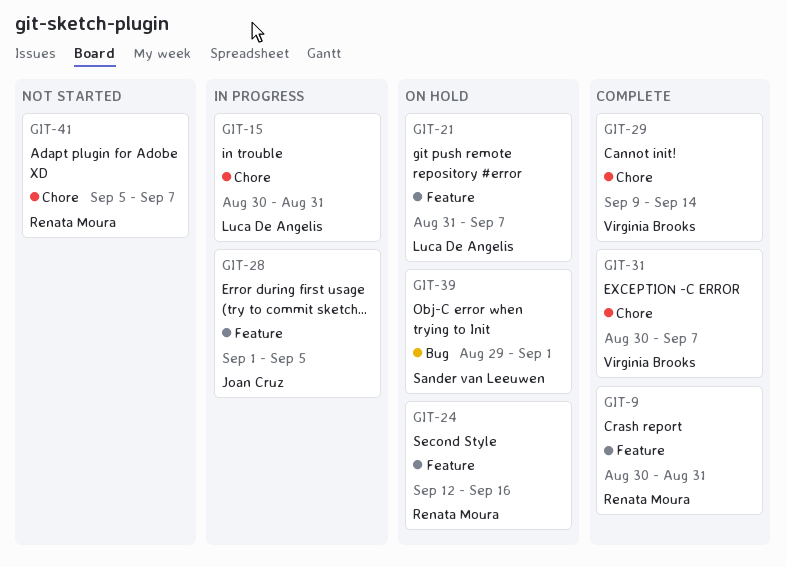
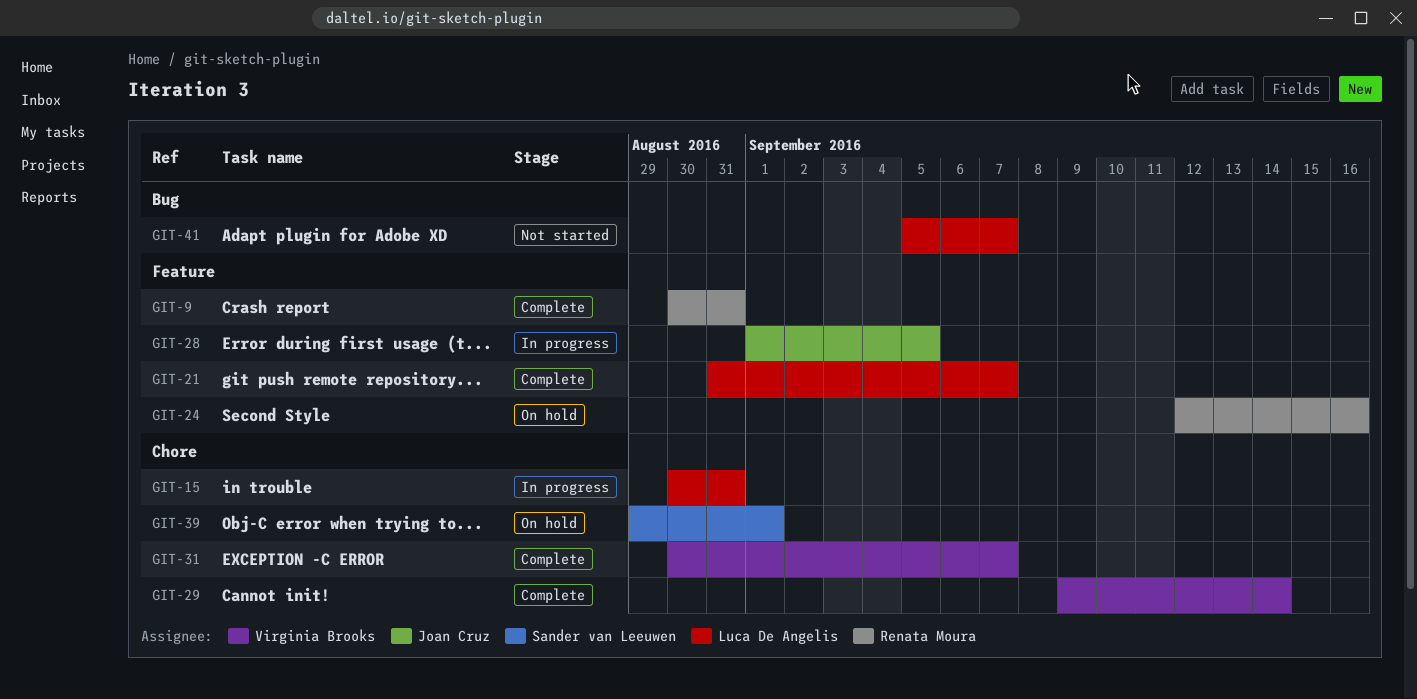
GIT-21, status: On hold -> Complete
GIT-39, label: Bug -> Chore
GIT-41, owner: Renata Moura -> Luca De Angelis
GIT-41, label: Chore -> Bug

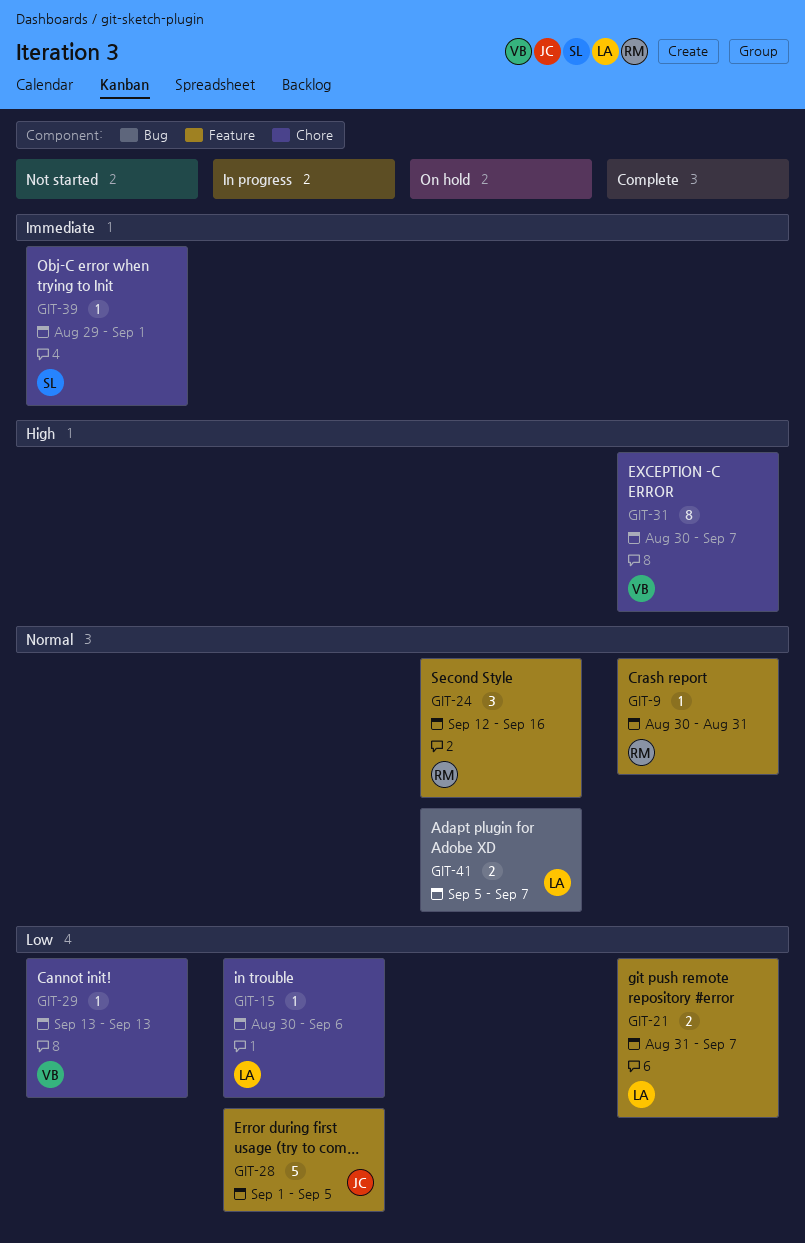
GIT-15, due: Aug 31 -> Sep 6
GIT-29, status: Complete -> Not started
GIT-29, start: Sep 9 -> Sep 13
GIT-29, due: Sep 14 -> Sep 13
GIT-39, status: On hold -> Not started
GIT-41, status: Not started -> On hold

